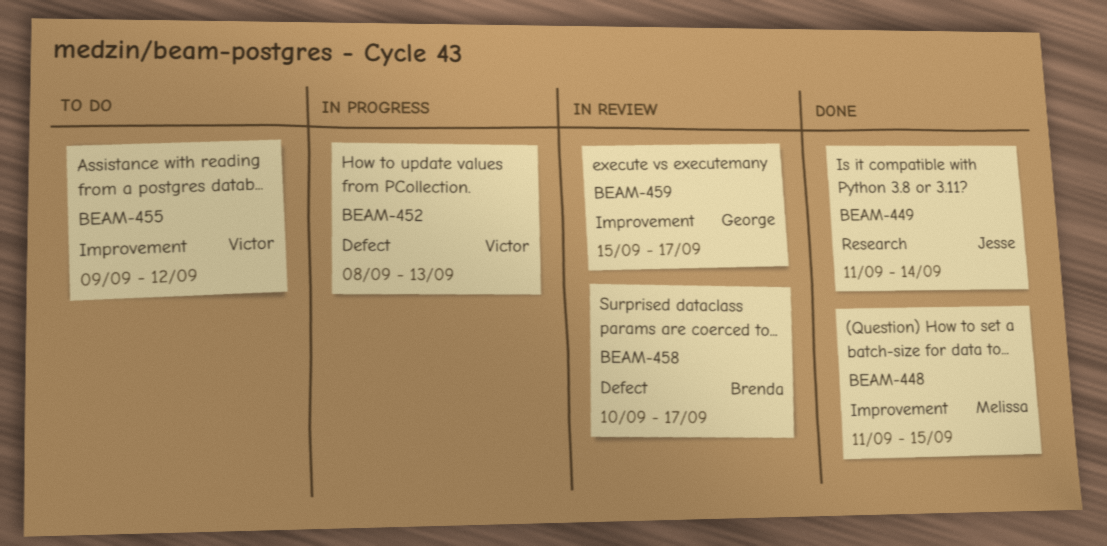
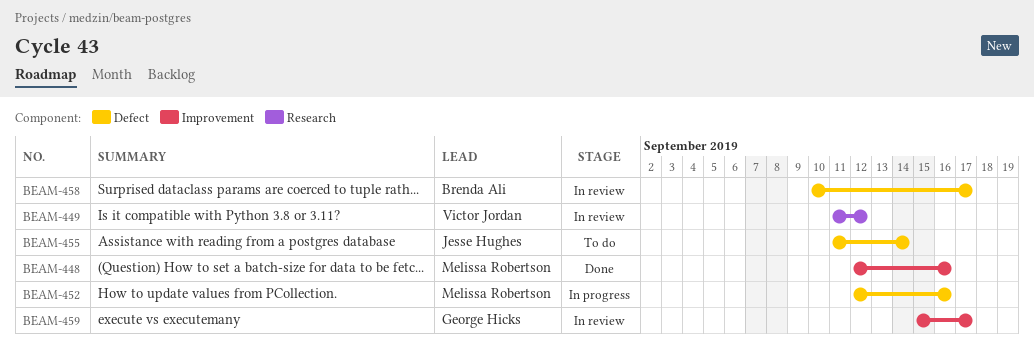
BEAM-448, start: Sep 11 -> Sep 12
BEAM-448, due: Sep 15 -> Sep 16
BEAM-449, status: Done -> In review
BEAM-449, owner: Jesse Hughes -> Victor Jordan
BEAM-449, due: Sep 14 -> Sep 12
BEAM-452, owner: Victor Jordan -> Melissa Robertson
BEAM-452, start: Sep 8 -> Sep 12
BEAM-452, due: Sep 13 -> Sep 16
BEAM-455, owner: Victor Jordan -> Jesse Hughes
BEAM-455, label: Improvement -> Defect
BEAM-455, start: Sep 9 -> Sep 11
BEAM-455, due: Sep 12 -> Sep 14

